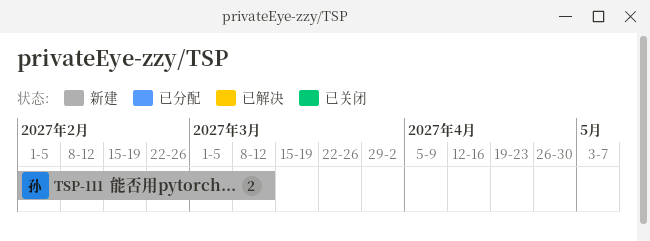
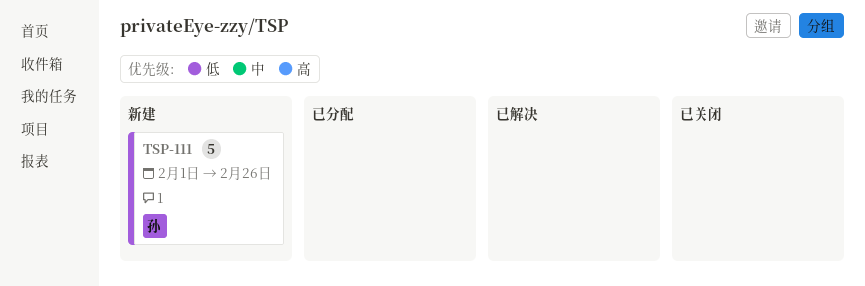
TSP-111, estimate: 2 -> 5
TSP-111, due: Mar 12 -> Feb 26

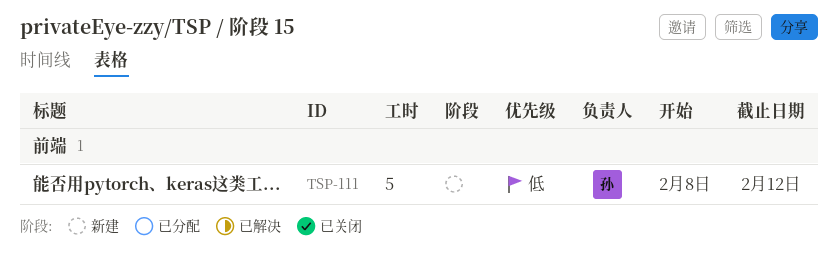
TSP-111, start: Feb 1 -> Feb 8
TSP-111, due: Feb 26 -> Feb 12

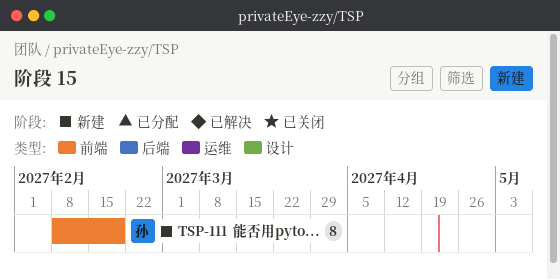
TSP-111, estimate: 5 -> 8
TSP-111, due: Feb 12 -> Feb 19

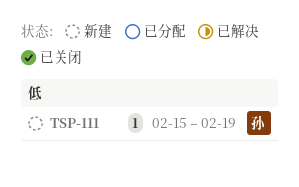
TSP-111, estimate: 8 -> 1
TSP-111, start: Feb 8 -> Feb 15

